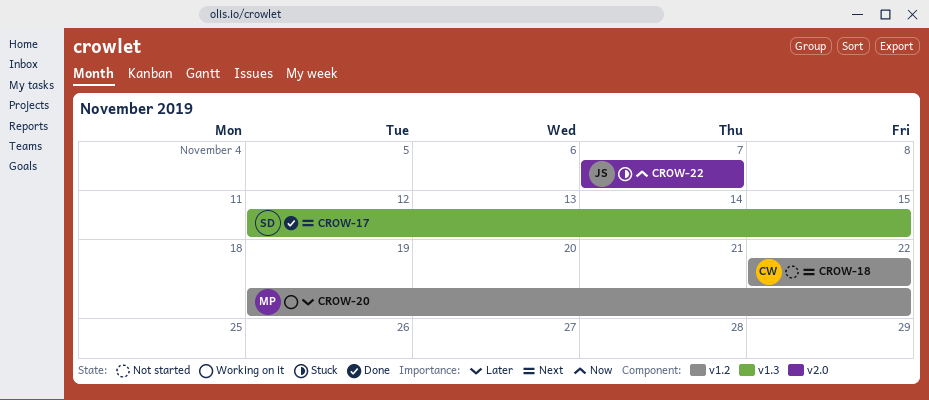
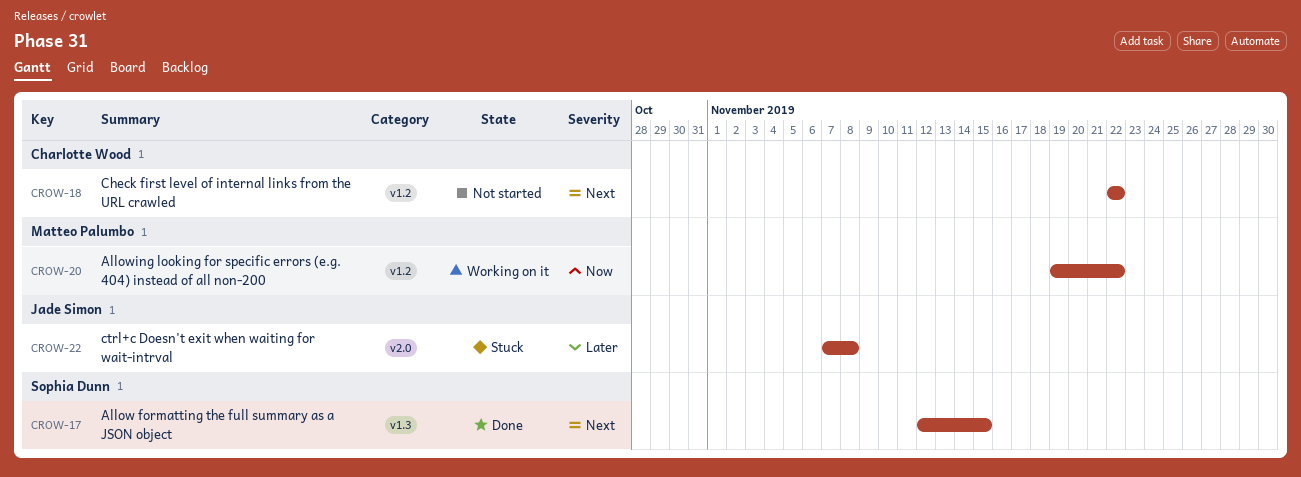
CROW-20, priority: Later -> Now
CROW-22, priority: Now -> Later
CROW-22, due: Nov 7 -> Nov 8

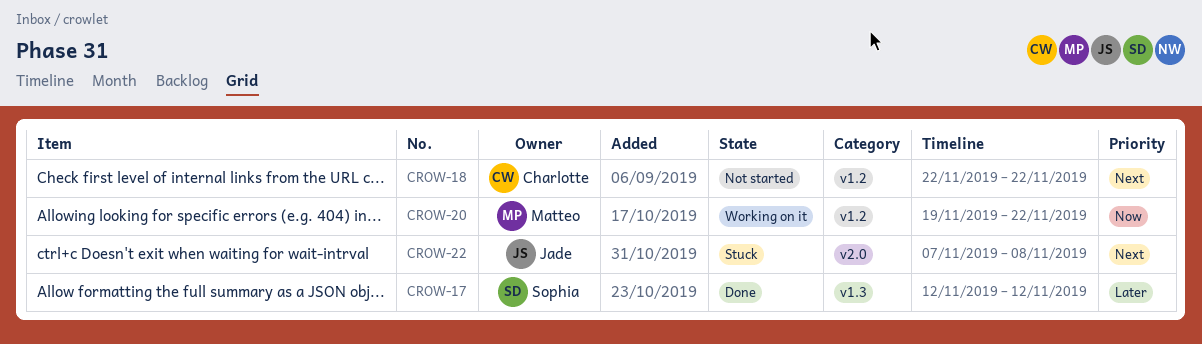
CROW-17, priority: Next -> Later
CROW-17, due: Nov 15 -> Nov 12
CROW-22, priority: Later -> Next

